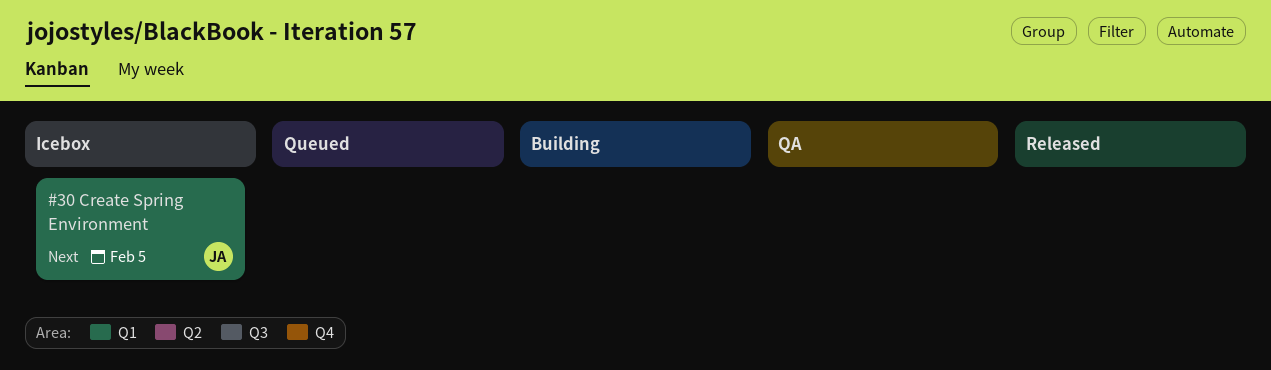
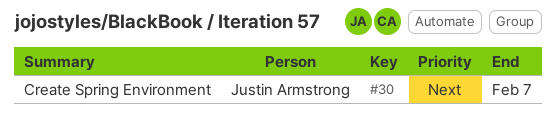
#30, due: Feb 5 -> Feb 7

